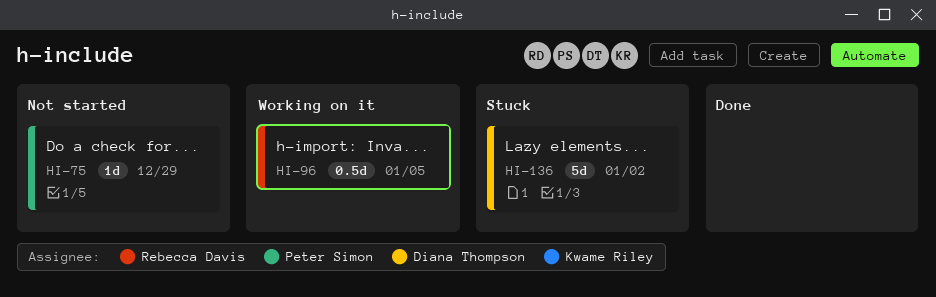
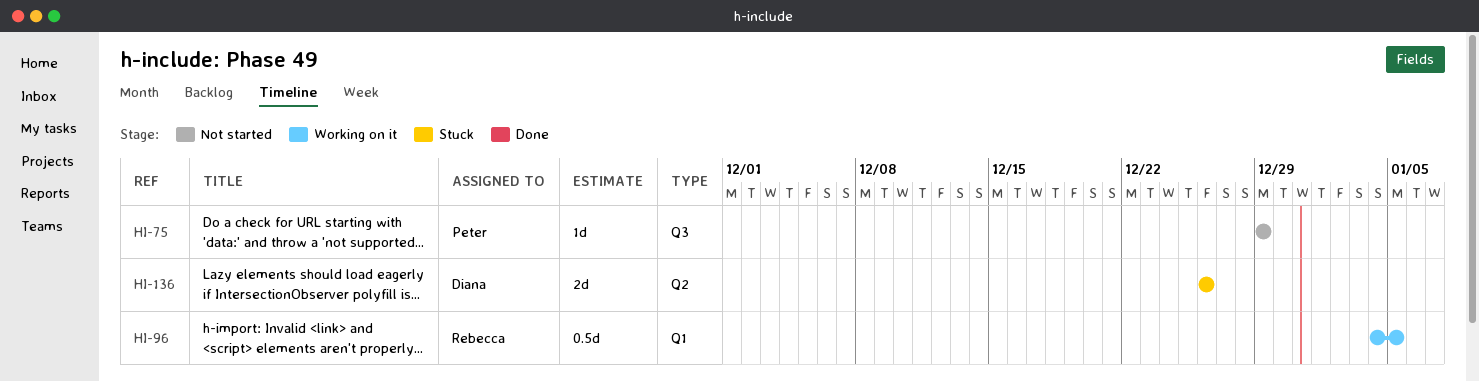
HI-136, estimate: 5d -> 2d
HI-136, due: Jan 2 -> Dec 26

